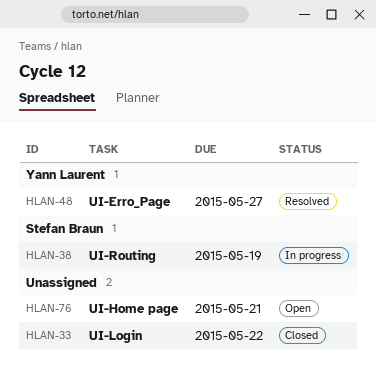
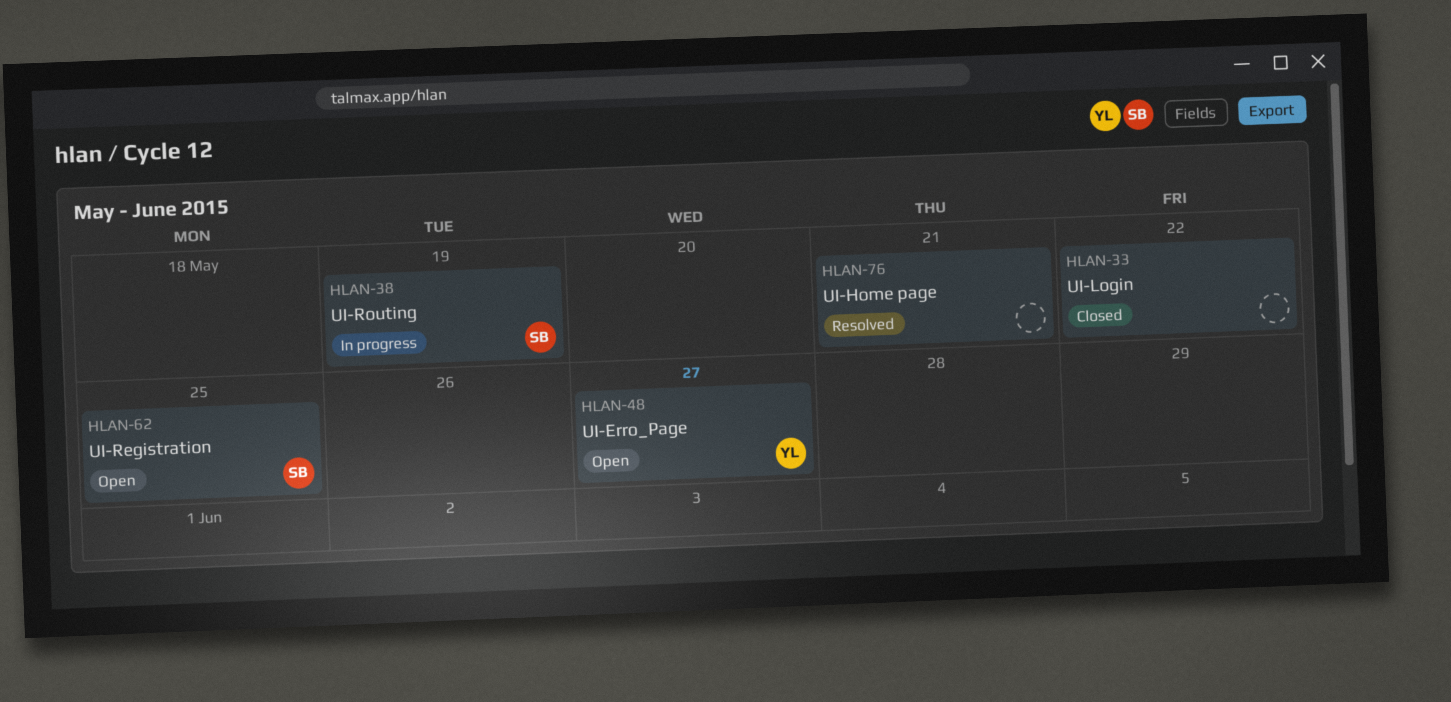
HLAN-48, status: Resolved -> Open
HLAN-62: none -> present
HLAN-76, status: Open -> Resolved

